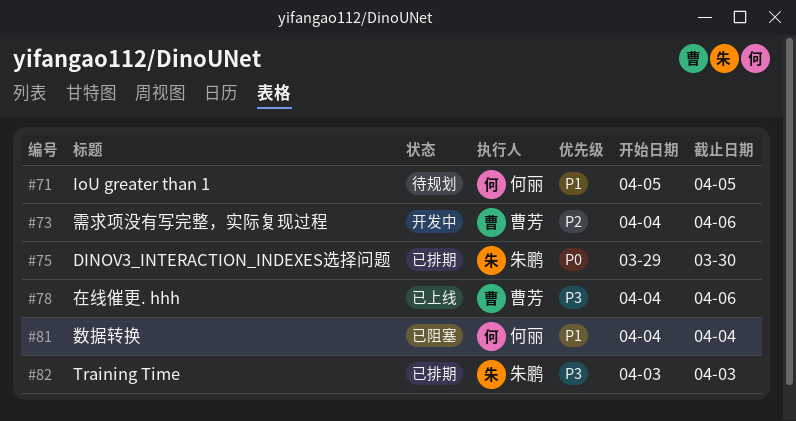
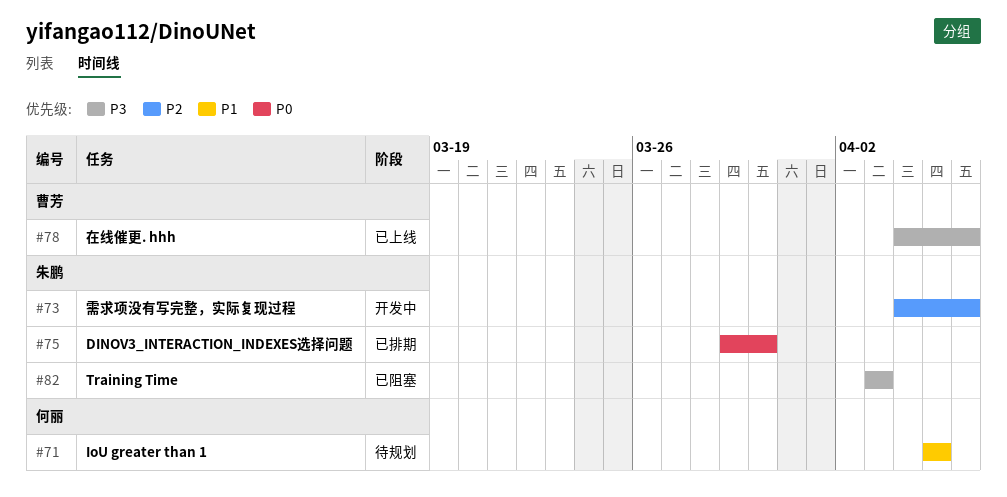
#73, owner: 曹芳 -> 朱鹏
#81: present -> none
#82, status: 已排期 -> 已阻塞

